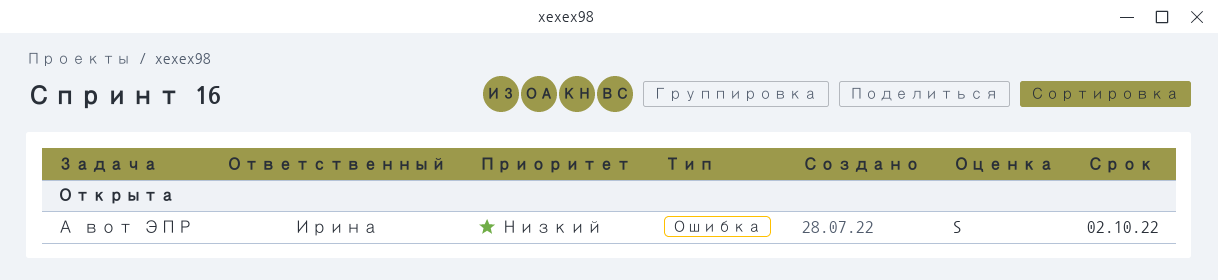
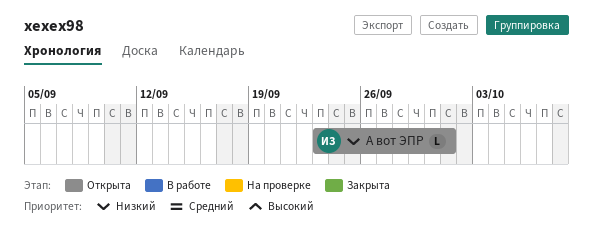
А вот ЭПР, estimate: S -> L
А вот ЭПР, due: Oct 2 -> Oct 1

